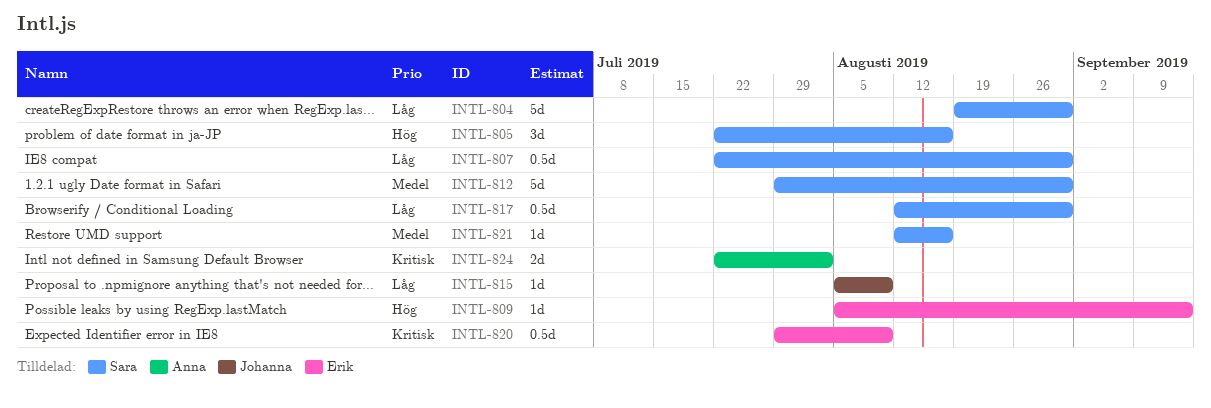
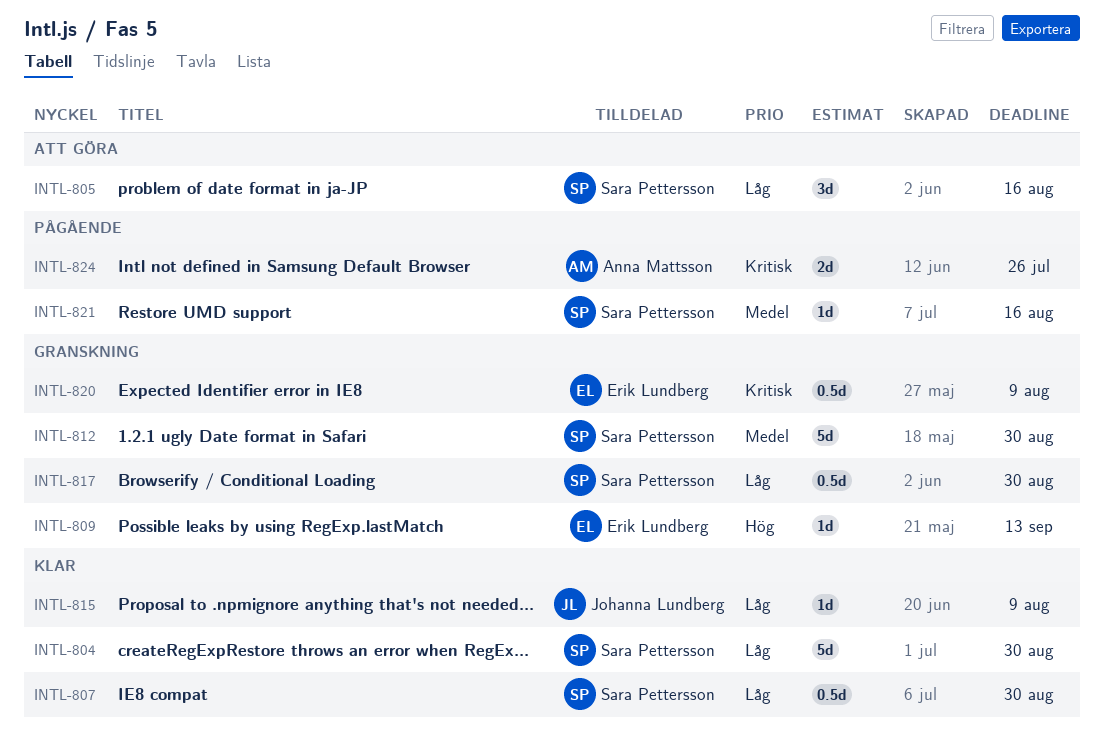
INTL-805, priority: Hög -> Låg
INTL-824, due: Aug 2 -> Jul 26

